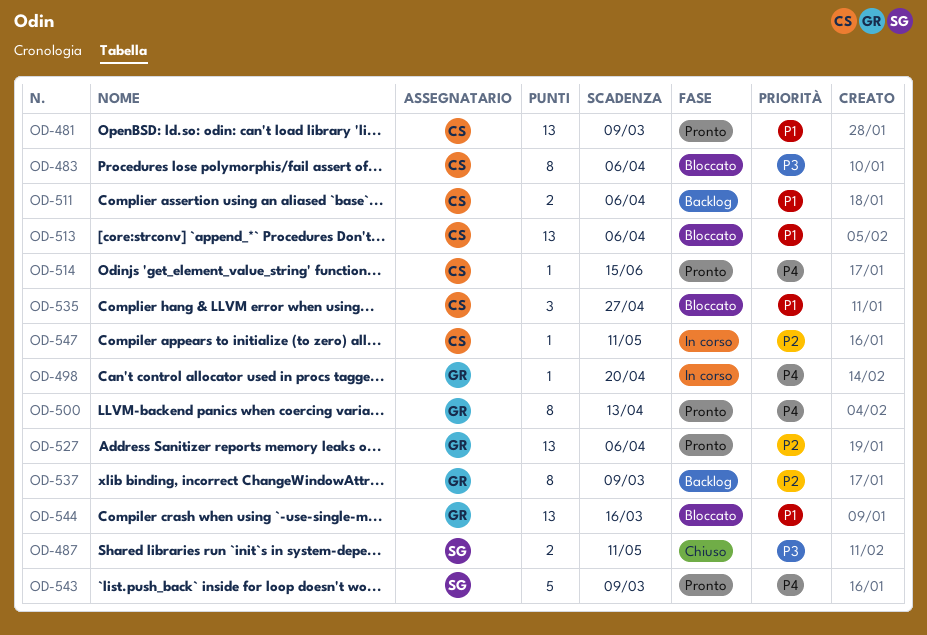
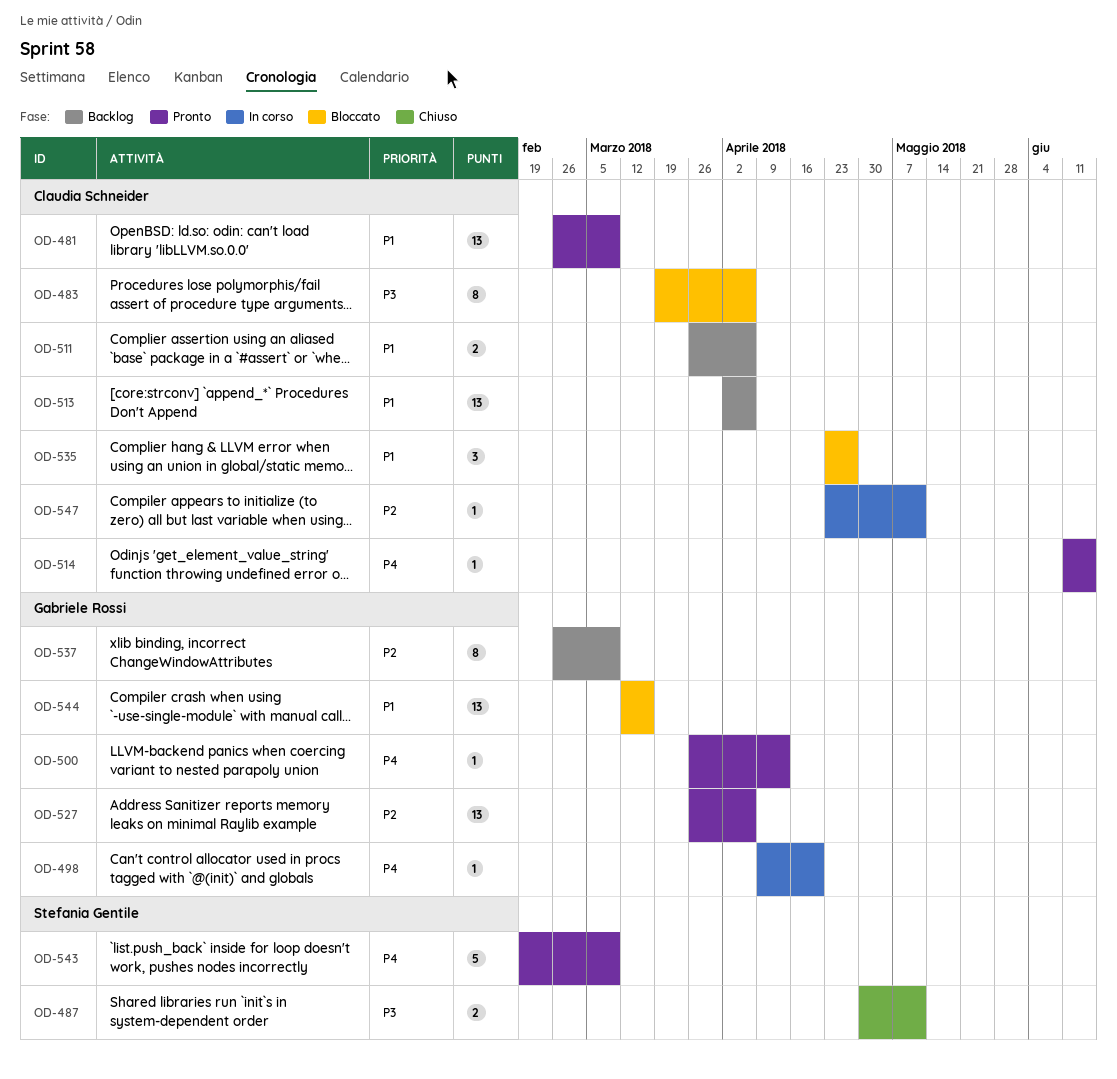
OD-500, estimate: 8 -> 1
OD-513, status: Bloccato -> Backlog

